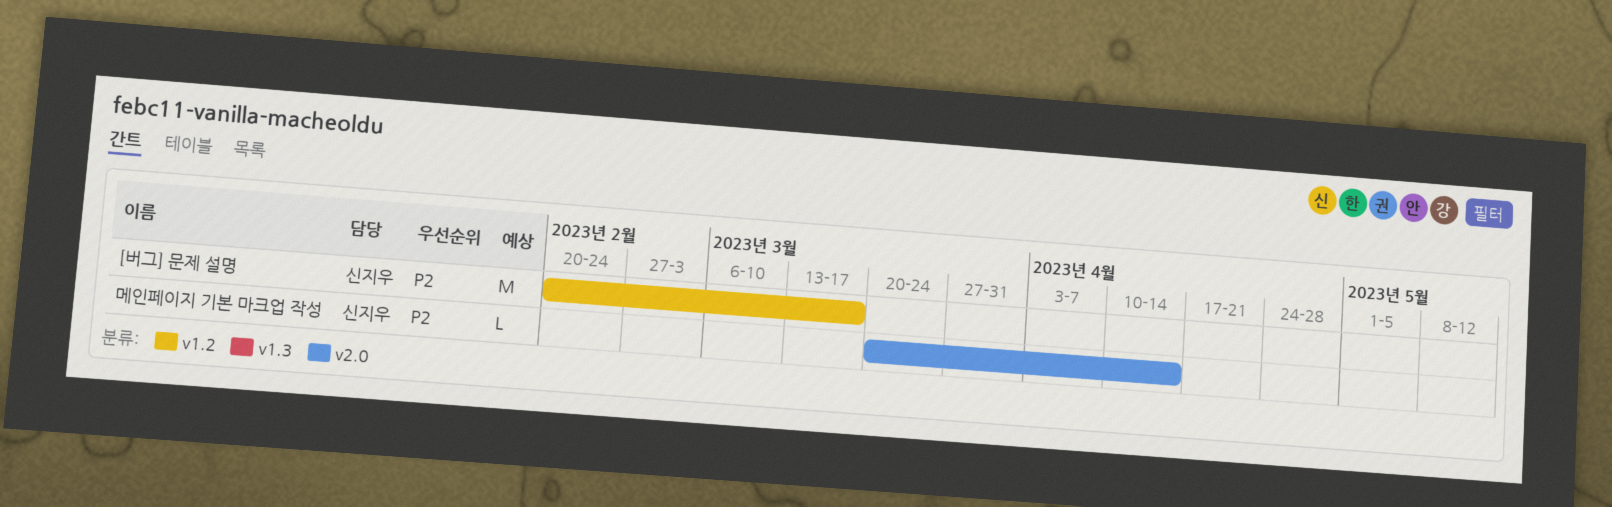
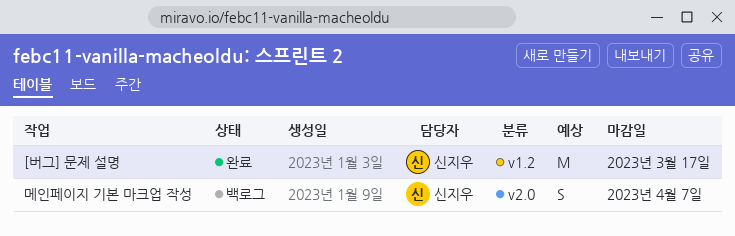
메인페이지 기본 마크업 작성, estimate: L -> S
메인페이지 기본 마크업 작성, due: Apr 14 -> Apr 7

